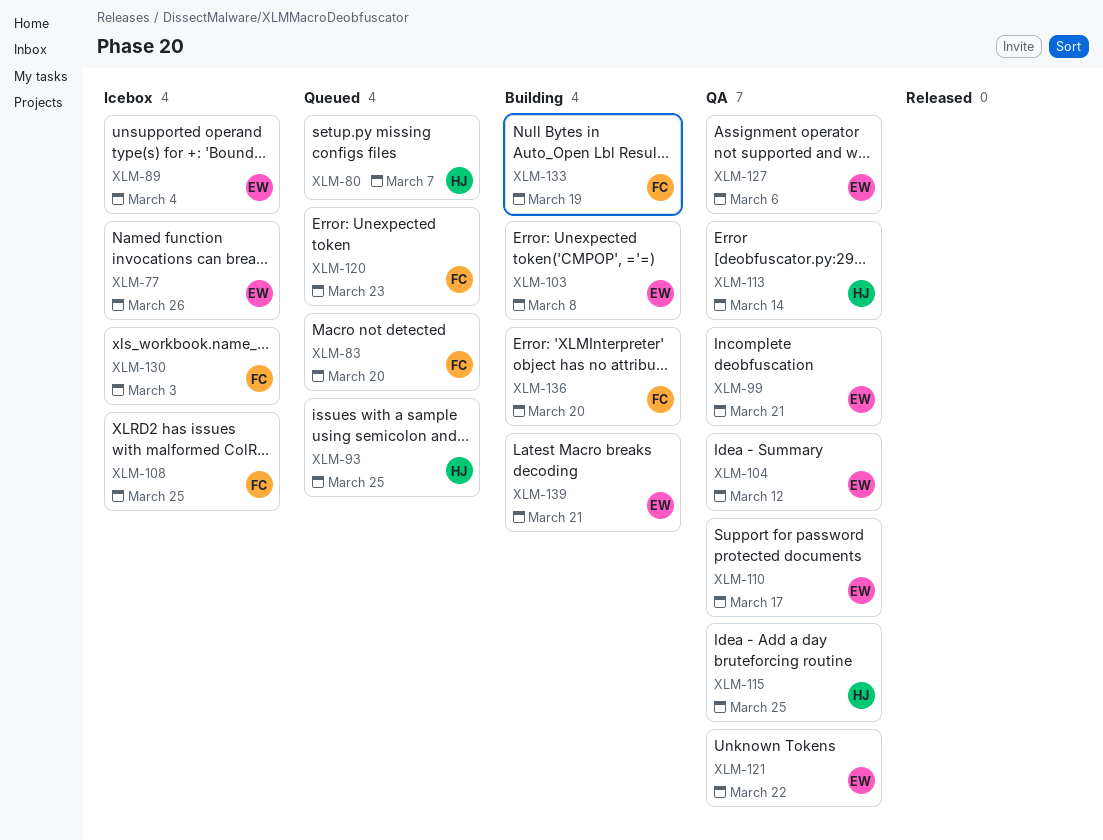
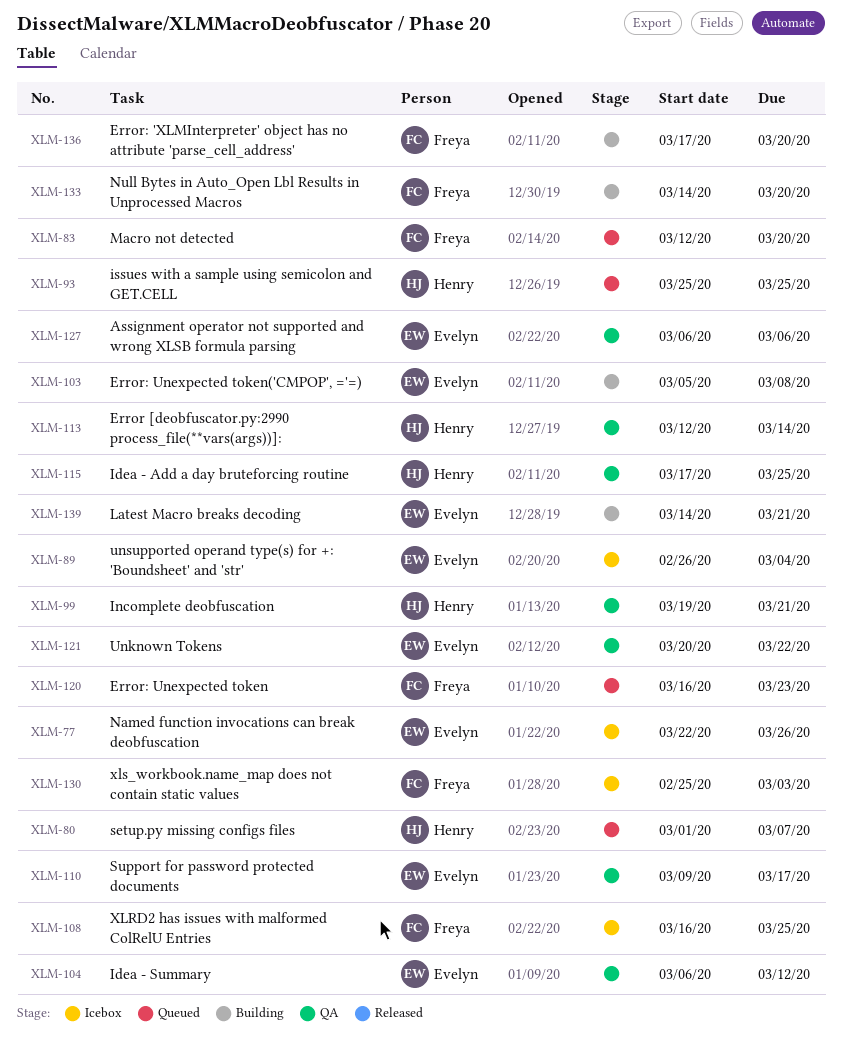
XLM-99, owner: Evelyn -> Henry
XLM-133, due: Mar 19 -> Mar 20

